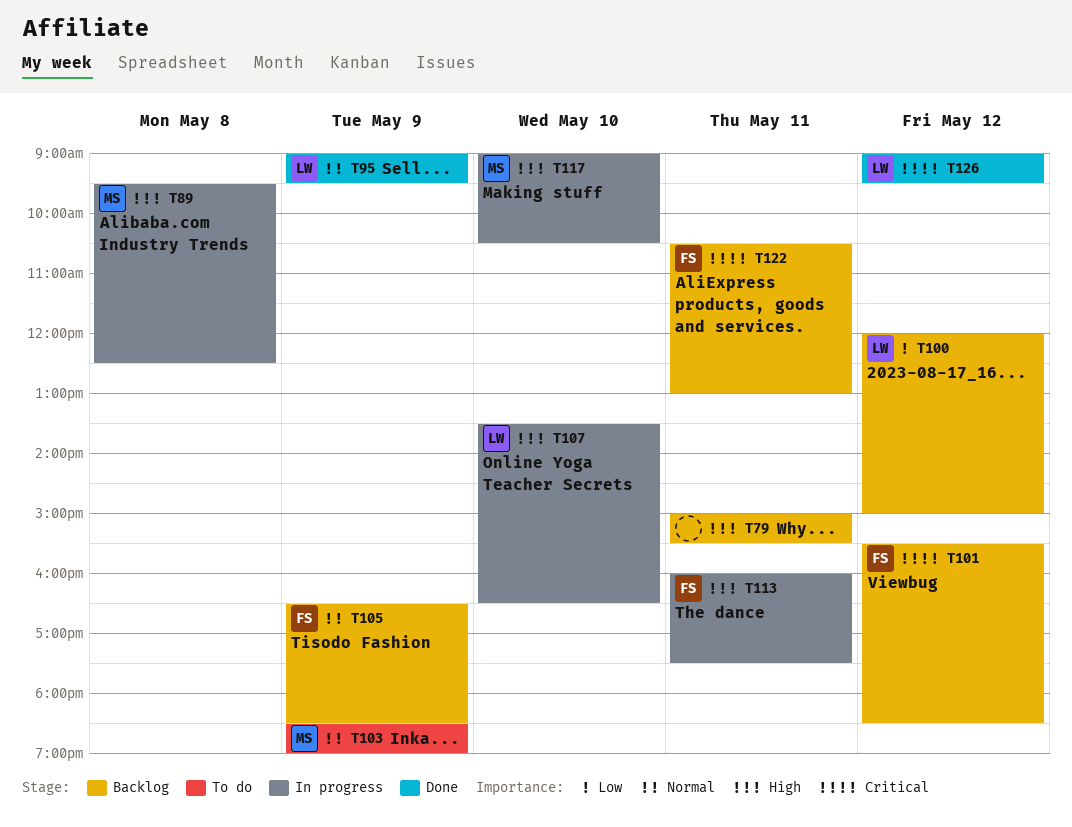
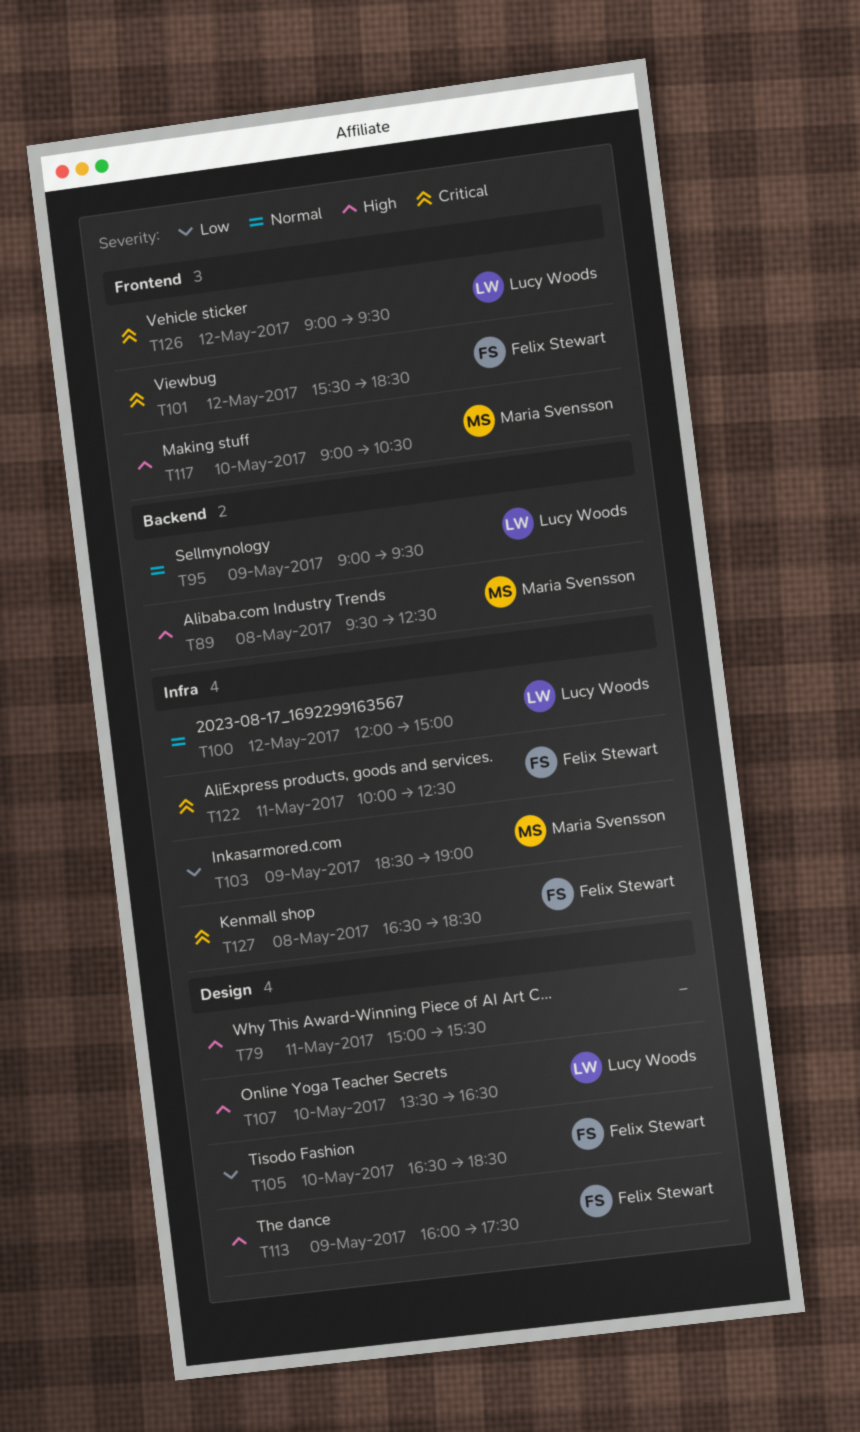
T100, priority: Low -> Normal
T103, priority: Normal -> Low
T105, priority: Normal -> Low
T105, day: May 9 -> May 10
T113, day: May 11 -> May 9
T122, begins: 10:30 -> 10:00
T122, ends: 13:00 -> 12:30
T127: none -> present

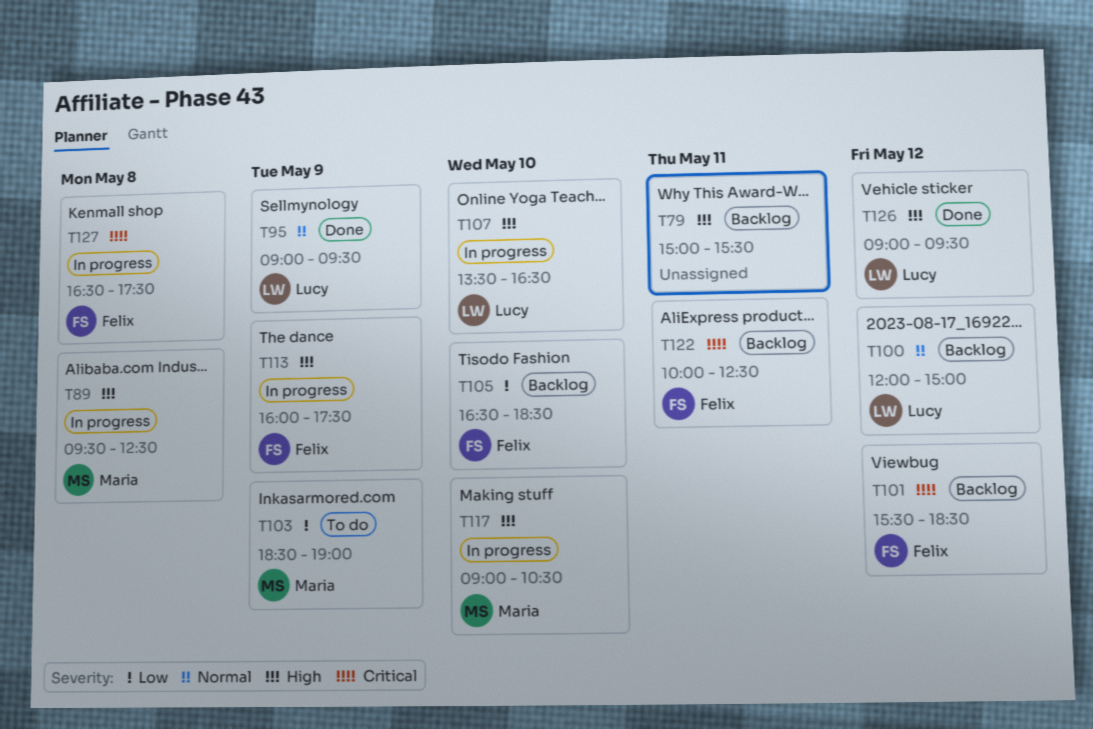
T126, priority: Critical -> High
T127, ends: 18:30 -> 17:30

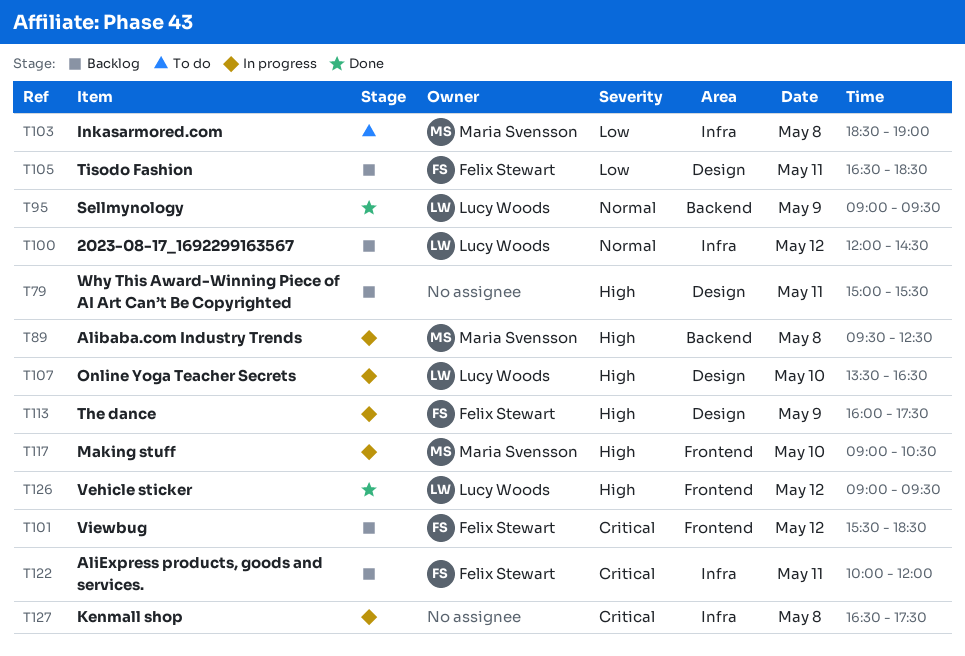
T100, ends: 15:00 -> 14:30
T103, day: May 9 -> May 8
T105, day: May 10 -> May 11
T122, ends: 12:30 -> 12:00
T127, owner: Felix Stewart -> none

